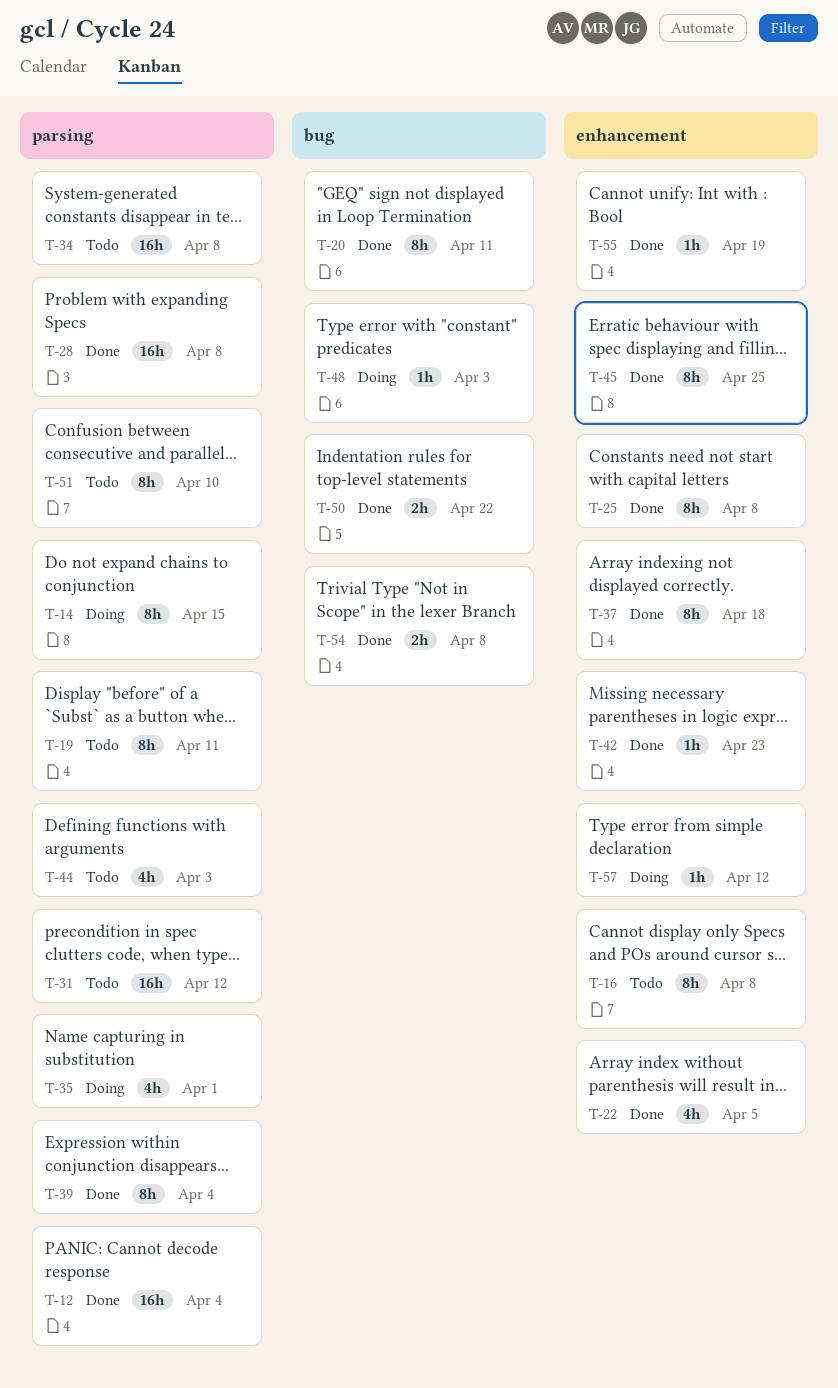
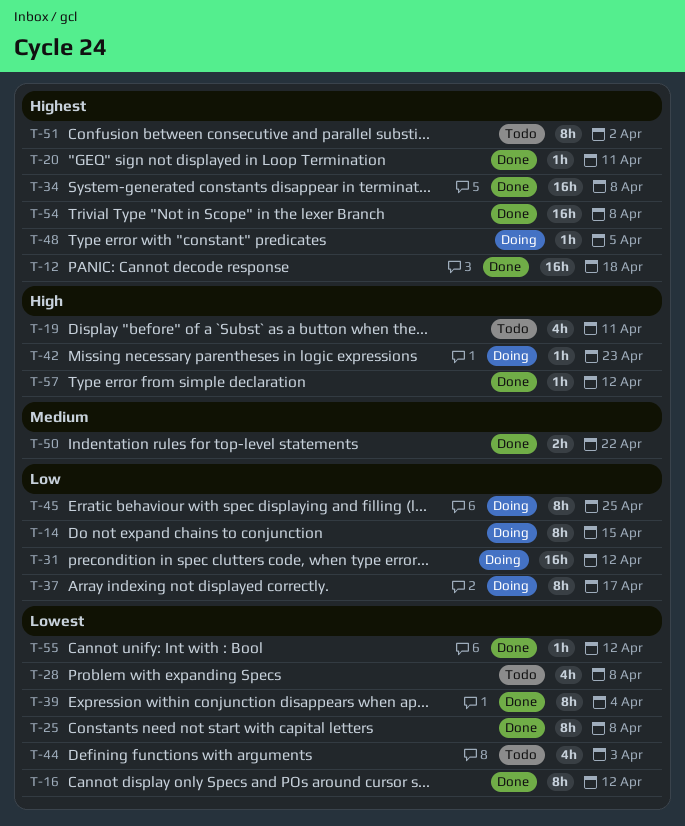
T-12, due: Apr 4 -> Apr 18
T-16, status: Todo -> Done
T-16, due: Apr 8 -> Apr 12
T-19, estimate: 8h -> 4h
T-20, estimate: 8h -> 1h
T-22: present -> none
T-28, status: Done -> Todo
T-28, estimate: 16h -> 4h
T-31, status: Todo -> Doing
T-34, status: Todo -> Done
T-35: present -> none
T-37, status: Done -> Doing
T-37, due: Apr 18 -> Apr 17
T-42, status: Done -> Doing
T-45, status: Done -> Doing
T-48, due: Apr 3 -> Apr 5
T-51, due: Apr 10 -> Apr 2
T-54, estimate: 2h -> 16h
T-55, due: Apr 19 -> Apr 12
T-57, status: Doing -> Done

